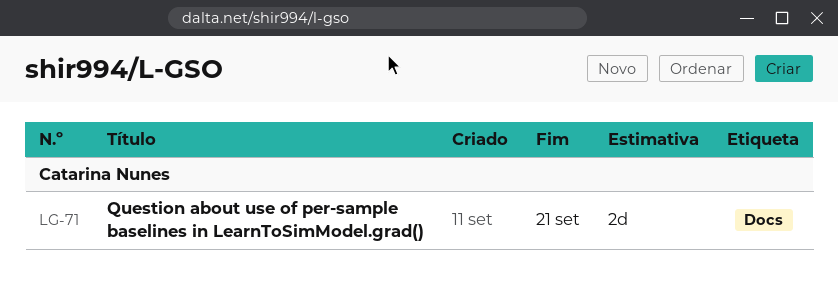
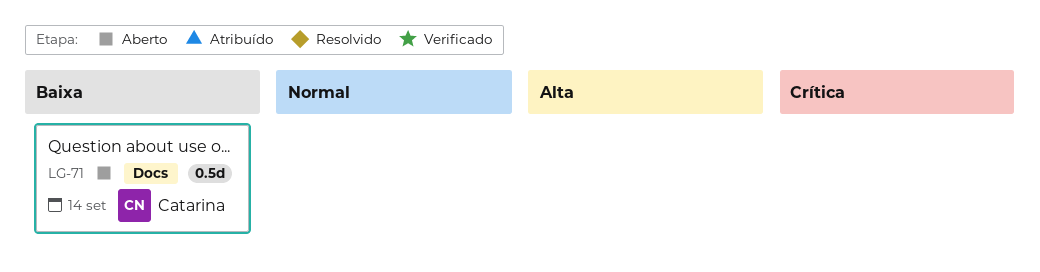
LG-71, estimate: 2d -> 0.5d
LG-71, due: Sep 21 -> Sep 14

